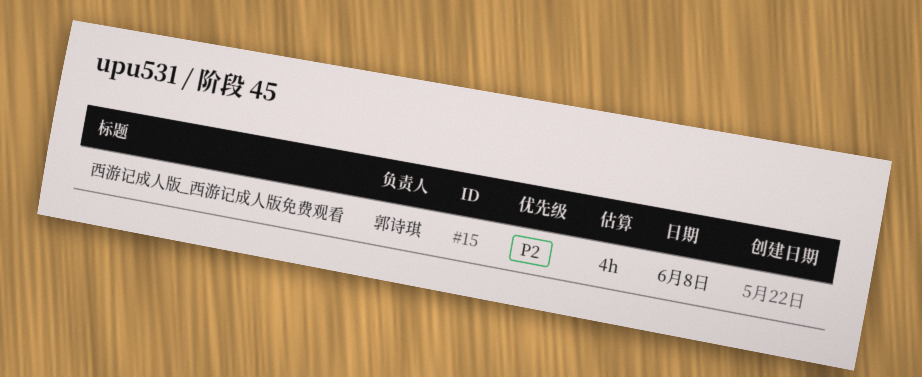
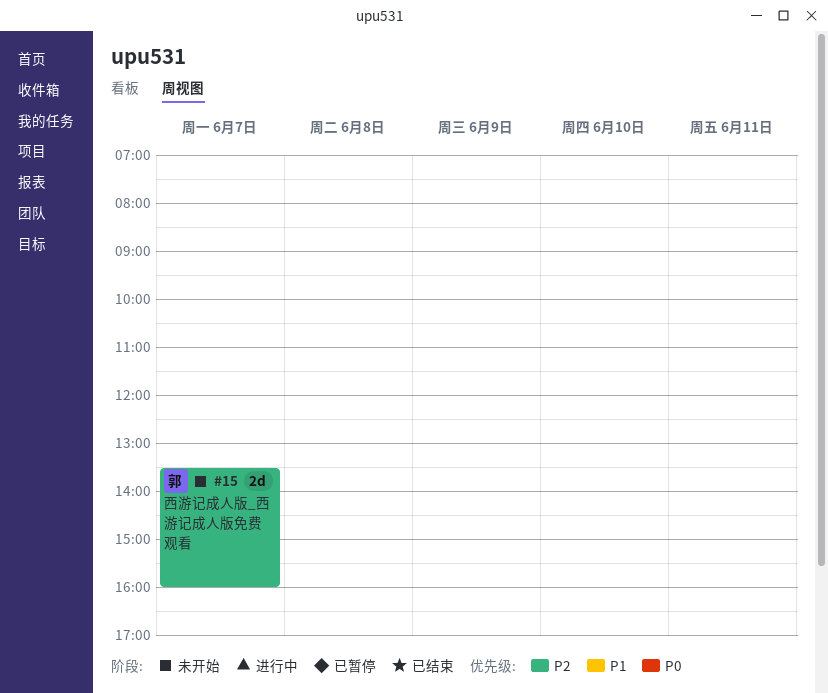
#15, estimate: 4h -> 2d
#15, day: Jun 8 -> Jun 7

